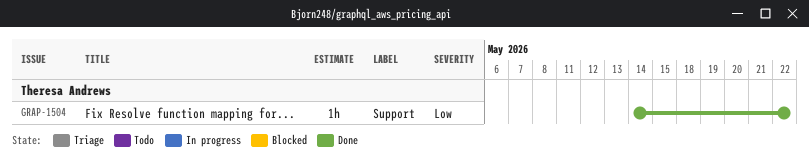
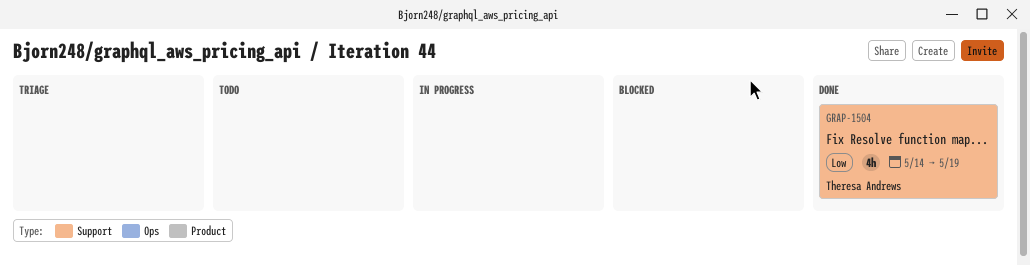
GRAP-1504, estimate: 1h -> 4h
GRAP-1504, due: May 22 -> May 19

